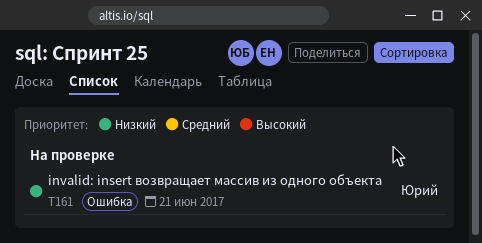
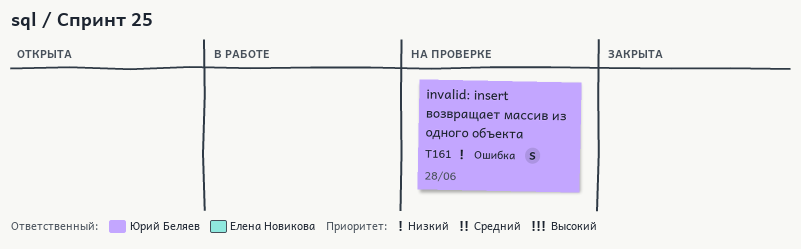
T161, due: Jun 21 -> Jun 28

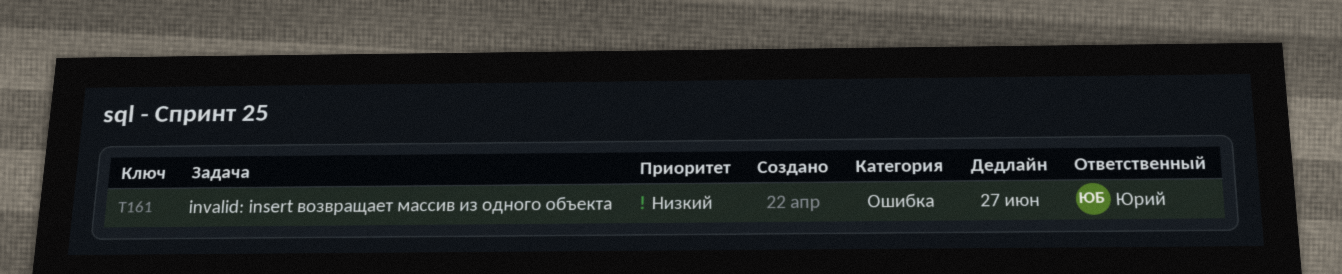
T161, due: Jun 28 -> Jun 27

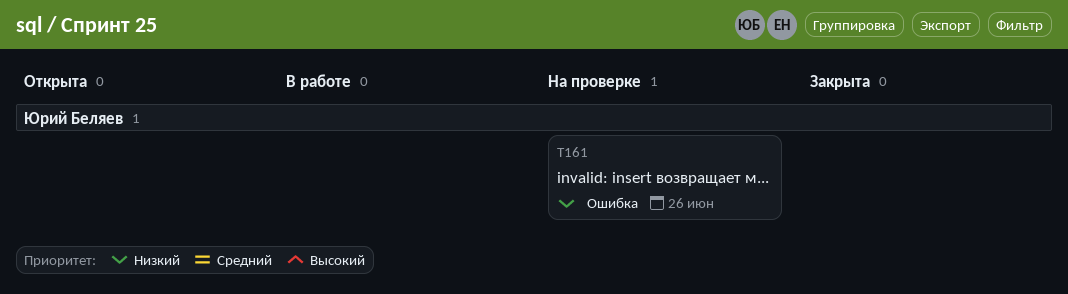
T161, due: Jun 27 -> Jun 26

